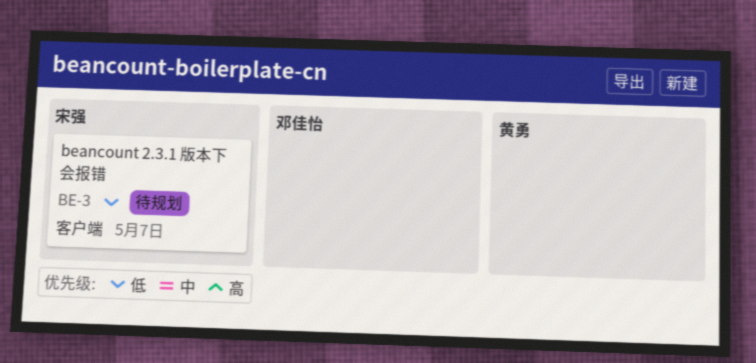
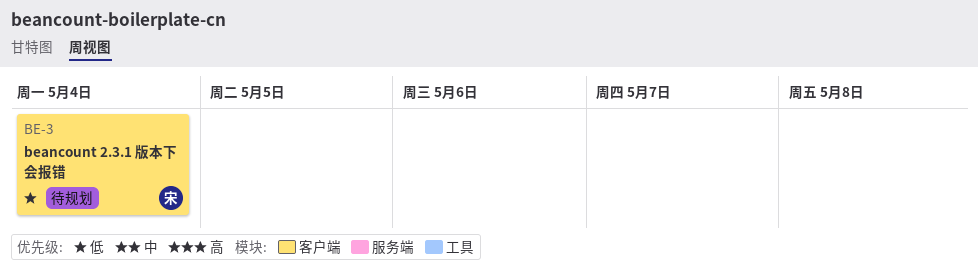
BE-3, due: May 7 -> May 4

